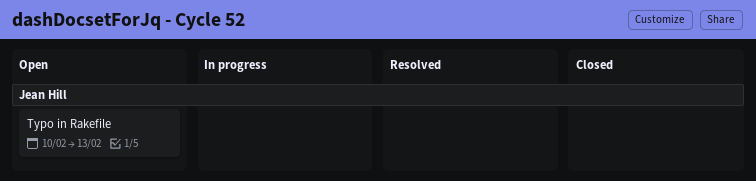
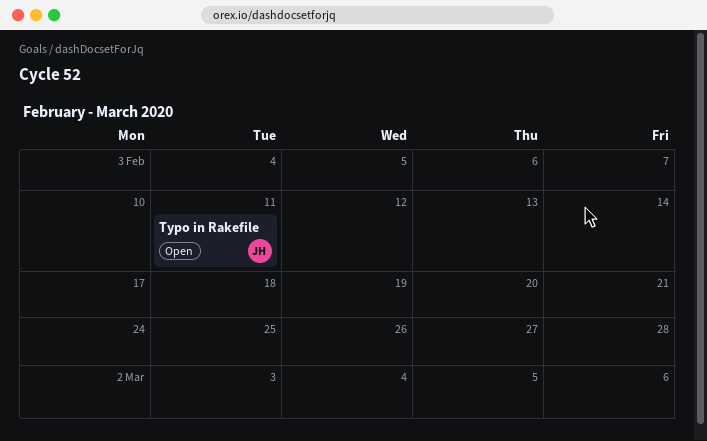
Typo in Rakefile, due: Feb 13 -> Feb 11

